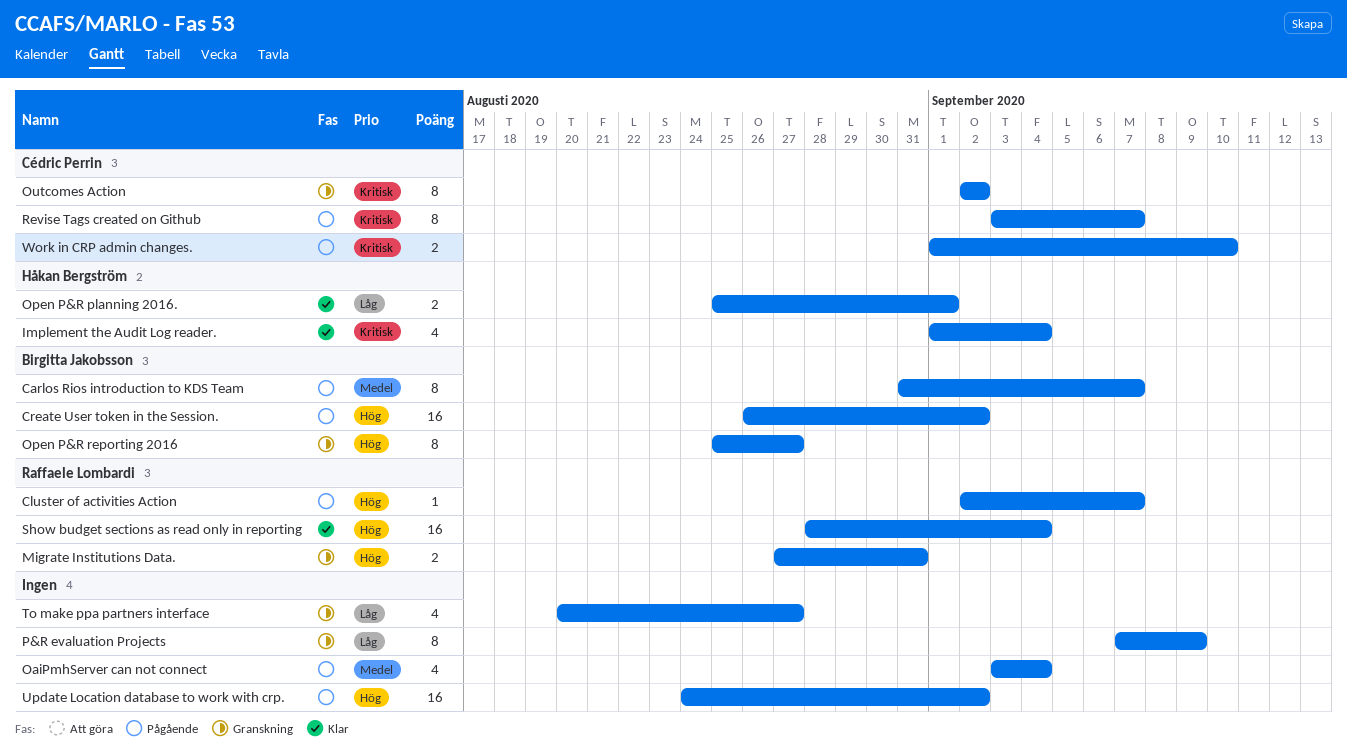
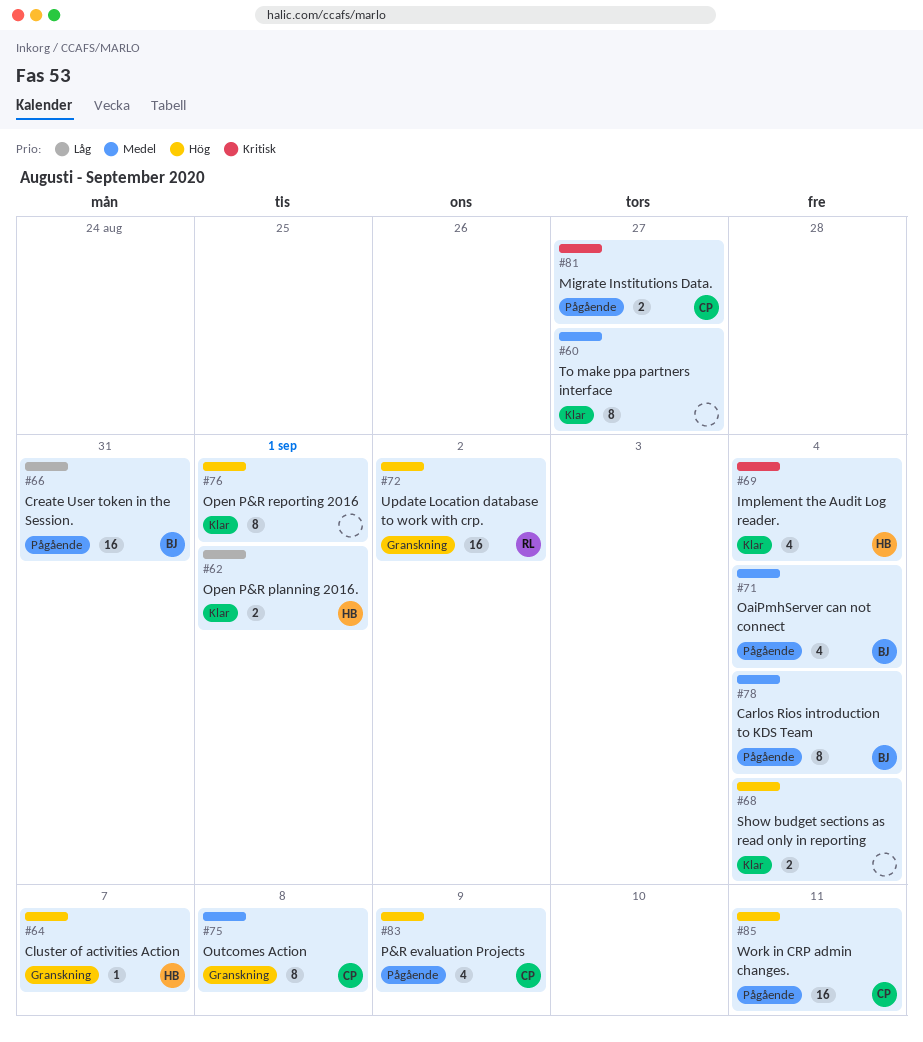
Carlos Rios introduction to KDS Team, due: Sep 7 -> Sep 4
Cluster of activities Action, status: Pågående -> Granskning
Cluster of activities Action, owner: Raffaele Lombardi -> Håkan Bergström
Create User token in the Session., priority: Hög -> Låg
Create User token in the Session., due: Sep 2 -> Aug 31
Migrate Institutions Data., status: Granskning -> Pågående
Migrate Institutions Data., owner: Raffaele Lombardi -> Cédric Perrin
Migrate Institutions Data., priority: Hög -> Kritisk
Migrate Institutions Data., due: Aug 31 -> Aug 27
OaiPmhServer can not connect, owner: none -> Birgitta Jakobsson
Open P&R reporting 2016, status: Granskning -> Klar
Open P&R reporting 2016, owner: Birgitta Jakobsson -> none
Open P&R reporting 2016, due: Aug 27 -> Sep 1
Outcomes Action, priority: Kritisk -> Medel
Outcomes Action, due: Sep 2 -> Sep 8
P&R evaluation Projects, status: Granskning -> Pågående
P&R evaluation Projects, owner: none -> Cédric Perrin
P&R evaluation Projects, priority: Låg -> Hög
P&R evaluation Projects, estimate: 8 -> 4
Revise Tags created on Github: present -> none
Show budget sections as read only in reporting, owner: Raffaele Lombardi -> none
Show budget sections as read only in reporting, estimate: 16 -> 2
To make ppa partners interface, status: Granskning -> Klar
To make ppa partners interface, priority: Låg -> Medel
To make ppa partners interface, estimate: 4 -> 8
Update Location database to work with crp., status: Pågående -> Granskning
Update Location database to work with crp., owner: none -> Raffaele Lombardi
Work in CRP admin changes., priority: Kritisk -> Hög
Work in CRP admin changes., estimate: 2 -> 16
Work in CRP admin changes., due: Sep 10 -> Sep 11

